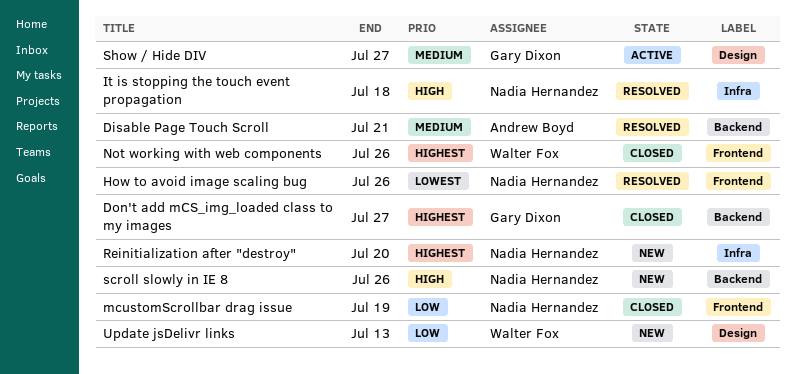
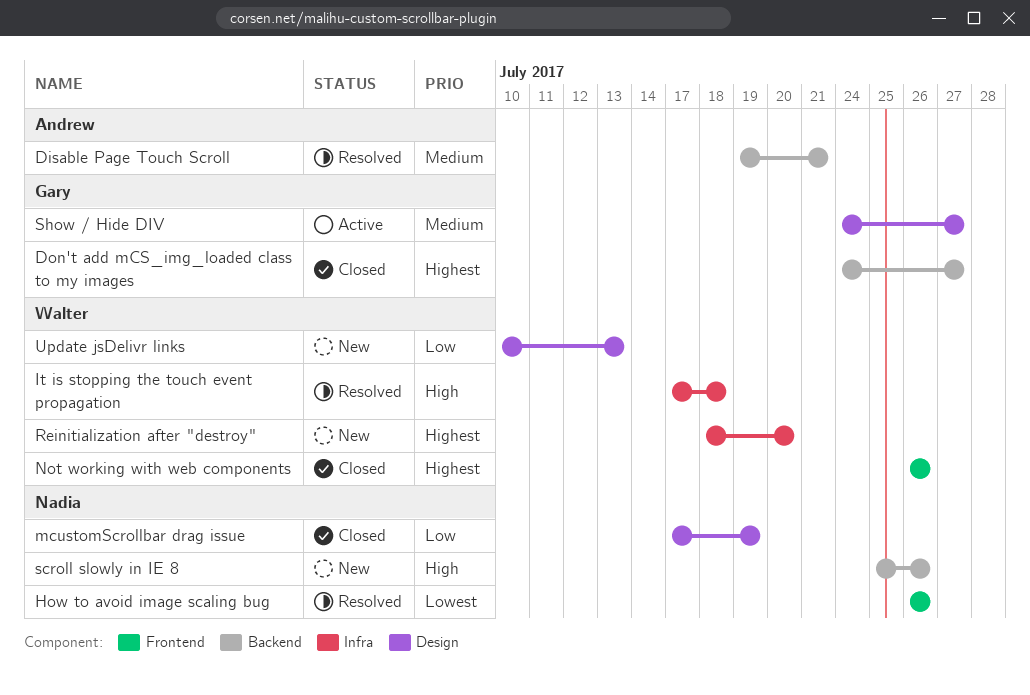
It is stopping the touch event propagation, owner: Nadia Hernandez -> Walter Fox
mcustomScrollbar drag issue, label: Frontend -> Design
Reinitialization after "destroy", owner: Nadia Hernandez -> Walter Fox

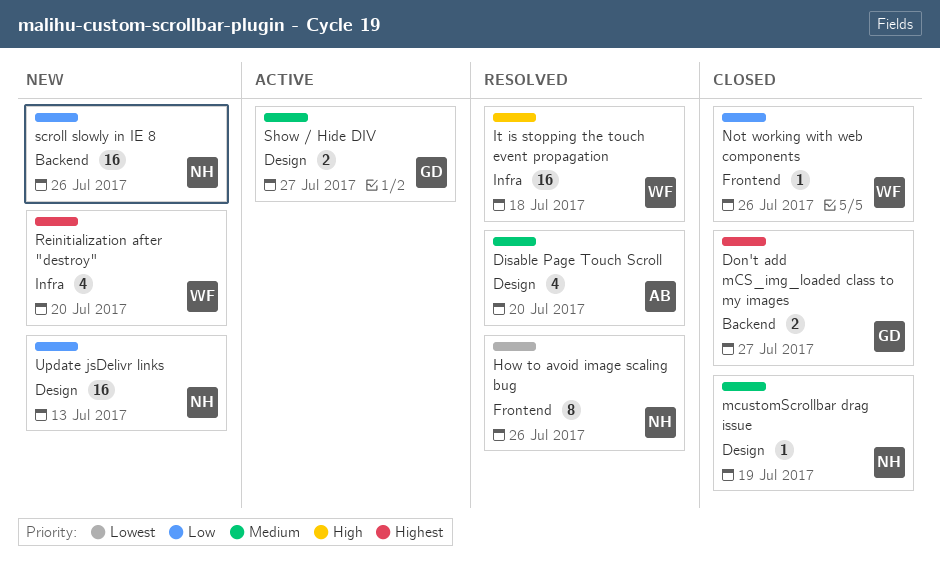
Disable Page Touch Scroll, label: Backend -> Design
Disable Page Touch Scroll, due: Jul 21 -> Jul 20
mcustomScrollbar drag issue, priority: Low -> Medium
Not working with web components, priority: Highest -> Low
scroll slowly in IE 8, priority: High -> Low
Update jsDelivr links, owner: Walter -> Nadia

